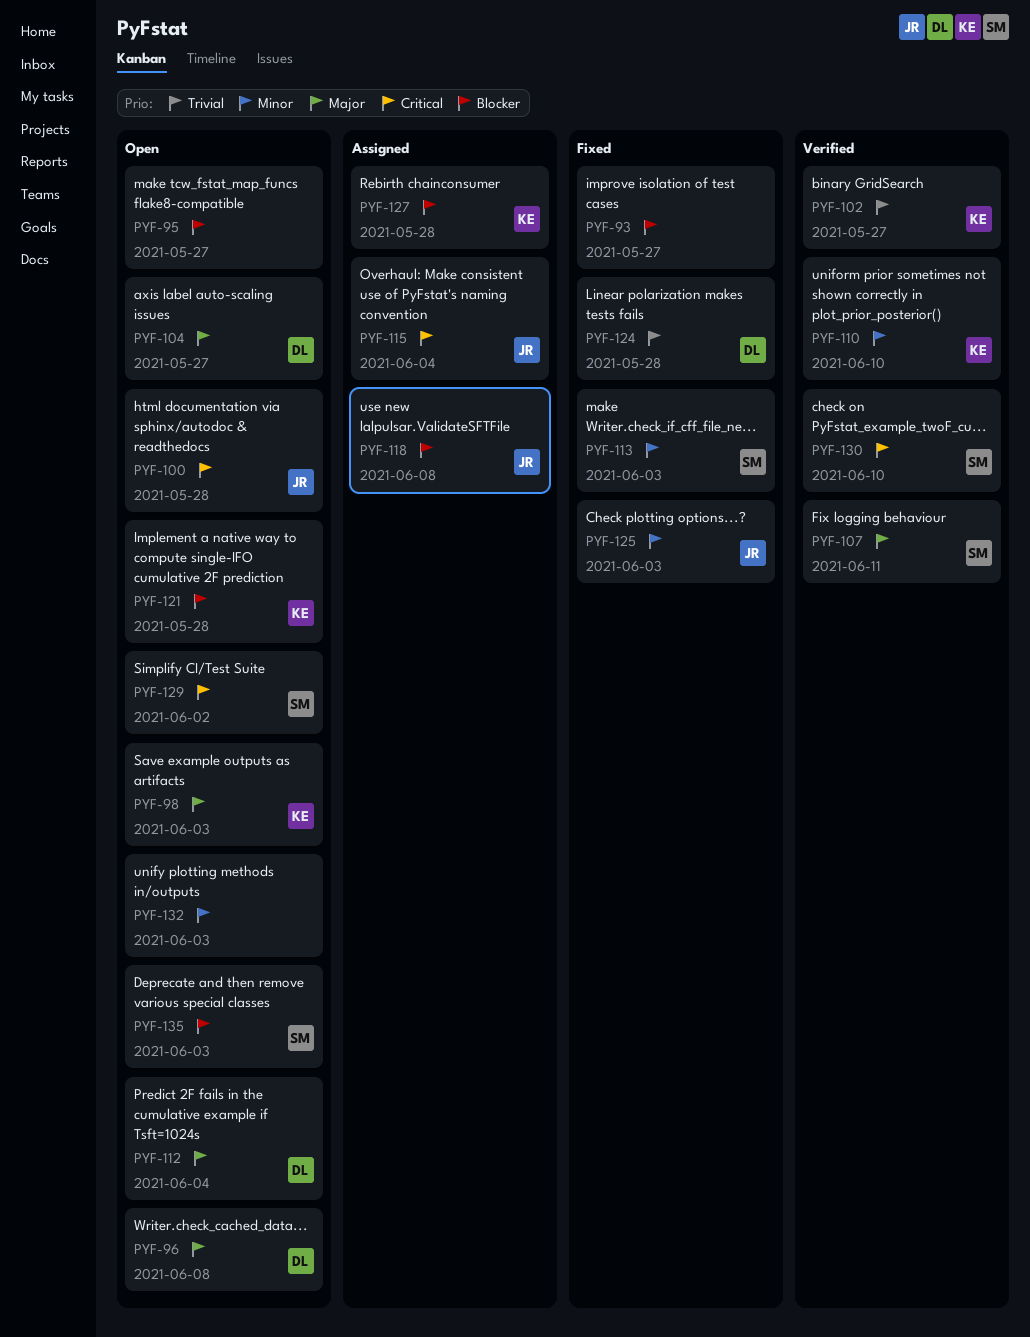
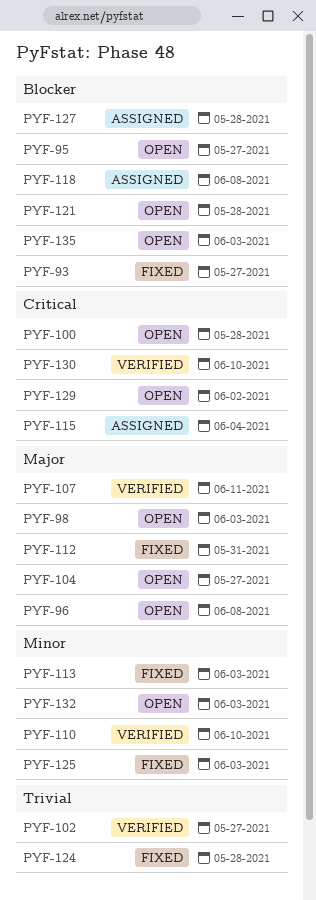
PYF-112, status: Open -> Fixed
PYF-112, due: Jun 4 -> May 31

